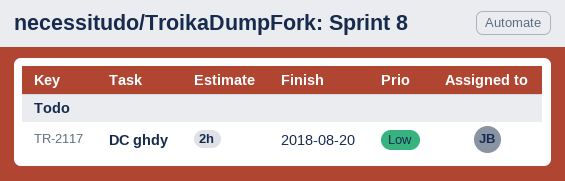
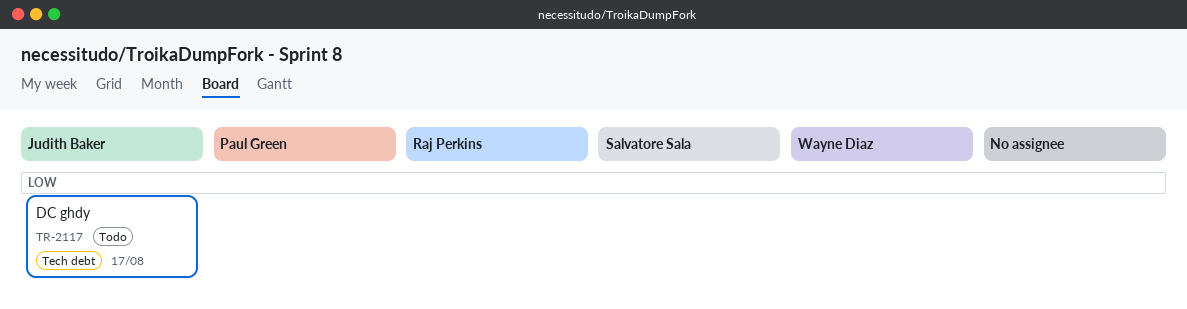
TR-2117, due: Aug 20 -> Aug 17

